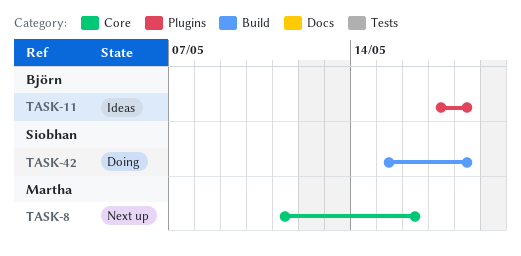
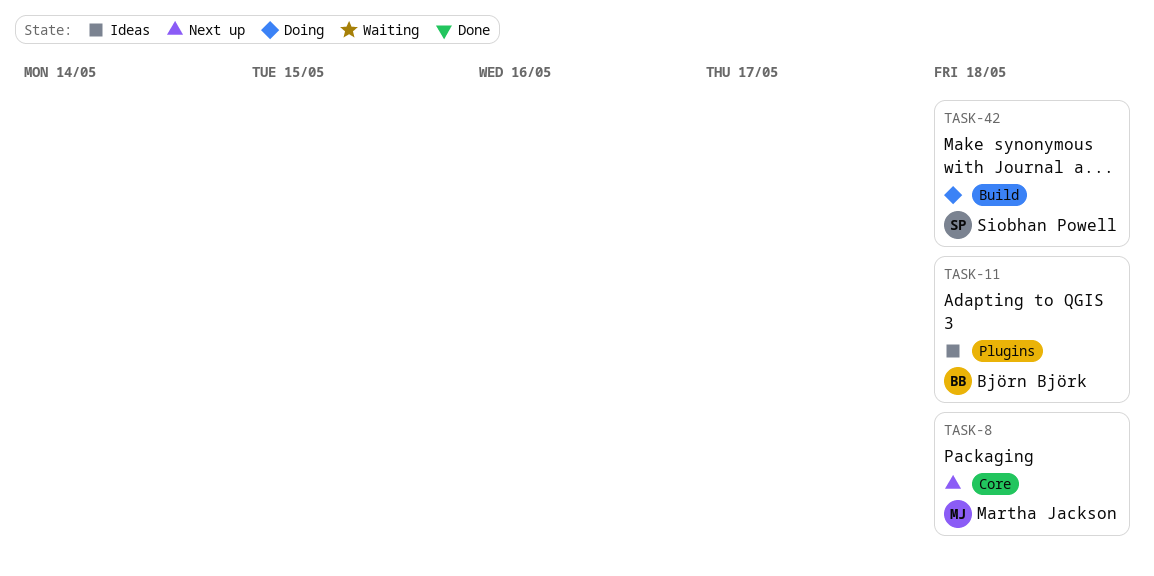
TASK-8, due: May 16 -> May 18

